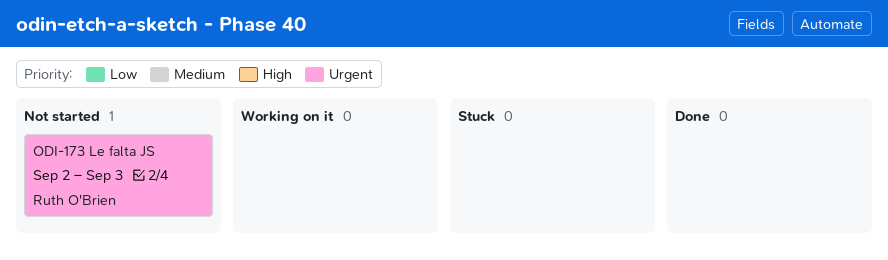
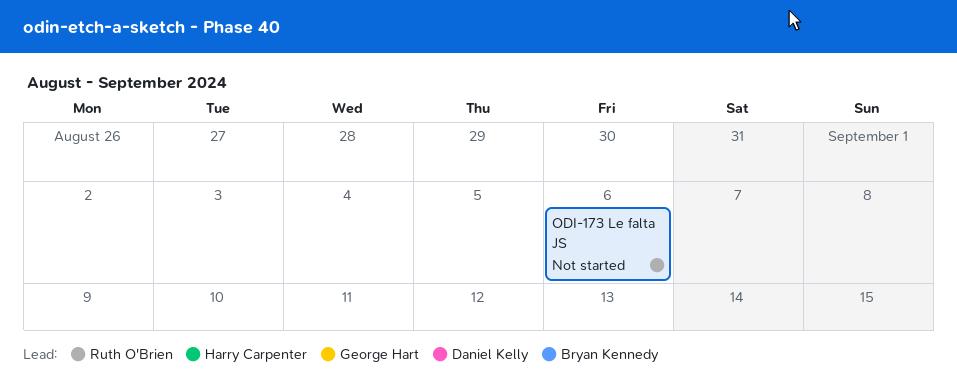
ODI-173, due: Sep 3 -> Sep 6

